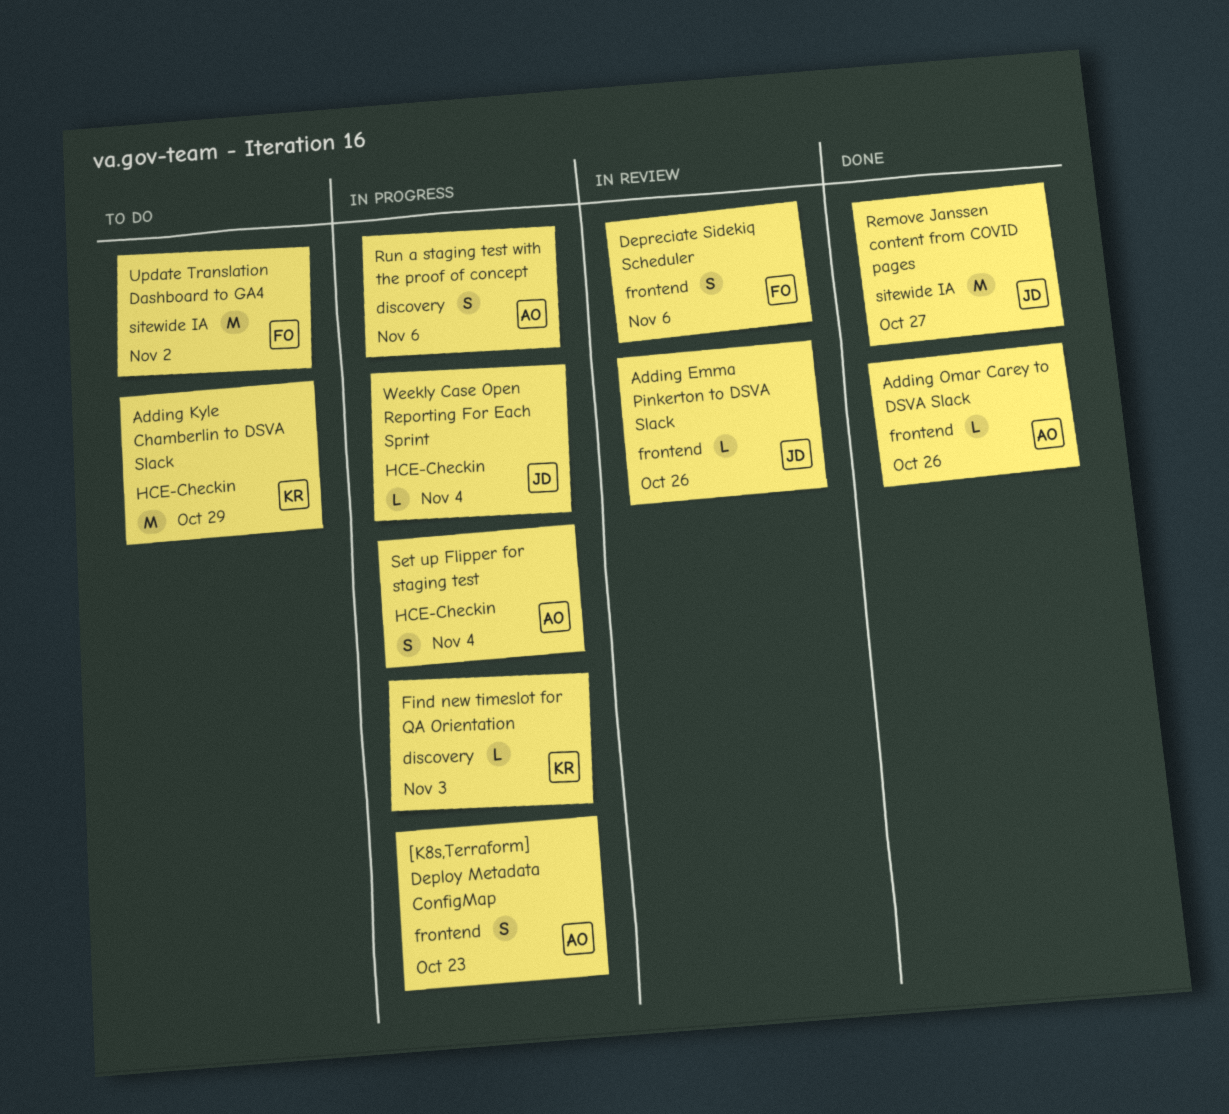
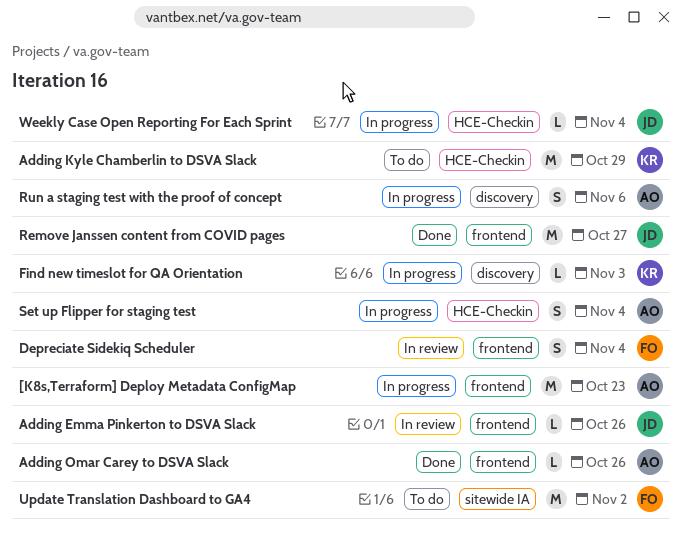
[K8s,Terraform] Deploy Metadata ConfigMap, estimate: S -> M
Depreciate Sidekiq Scheduler, due: Nov 6 -> Nov 4
Remove Janssen content from COVID pages, label: sitewide IA -> frontend

